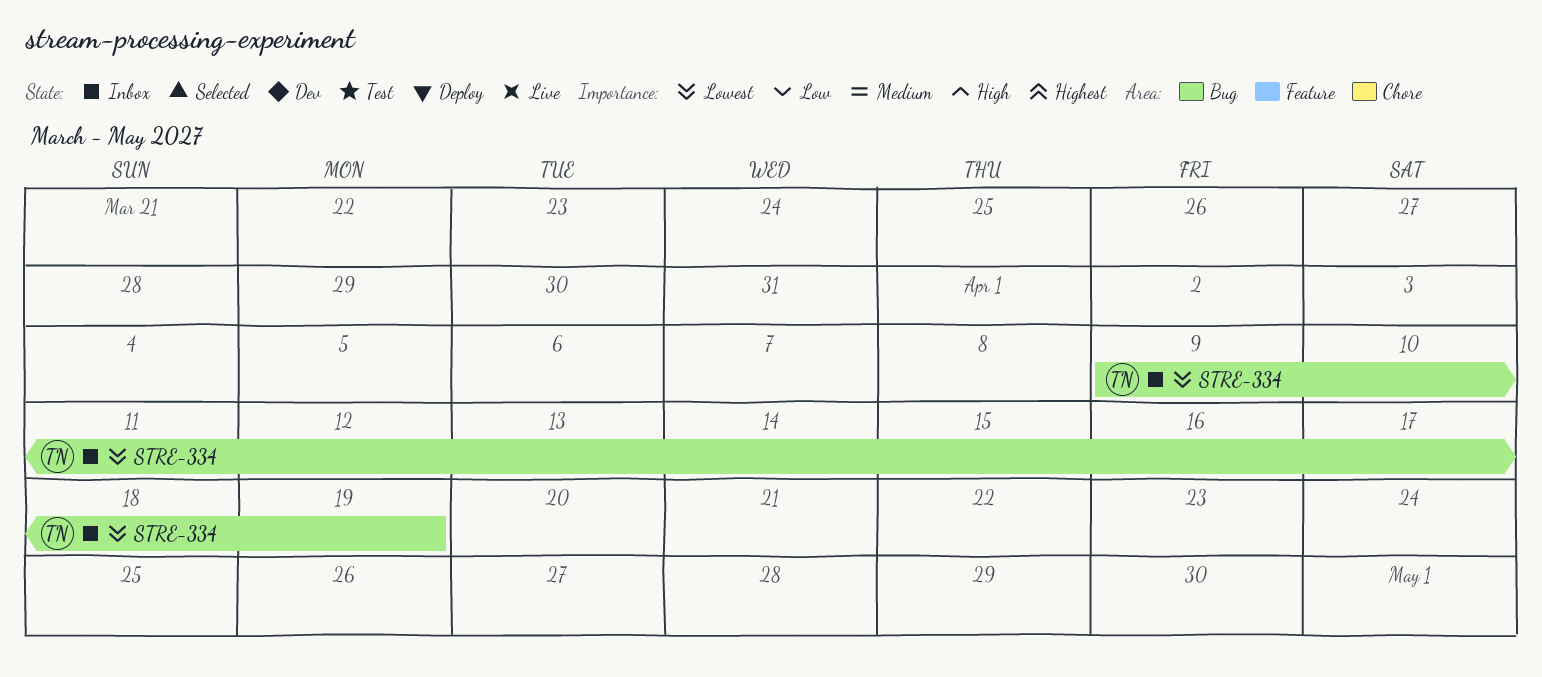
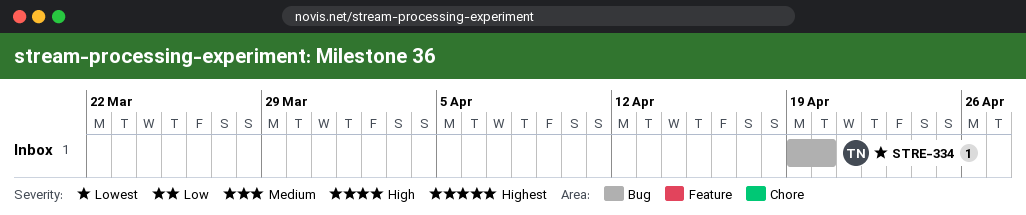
STRE-334, start: Apr 9 -> Apr 19
STRE-334, due: Apr 19 -> Apr 20

